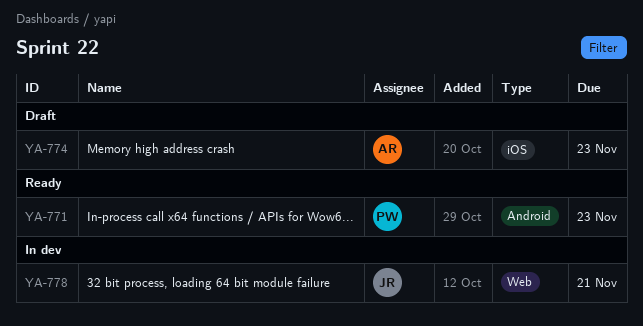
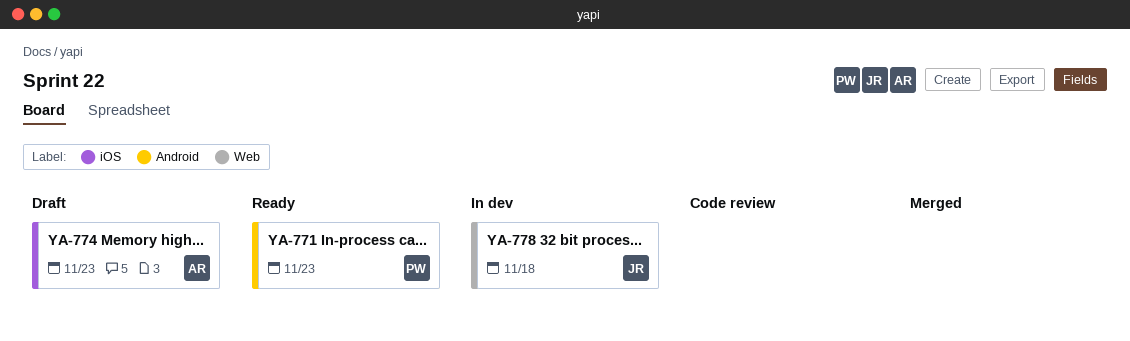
YA-778, due: Nov 21 -> Nov 18

